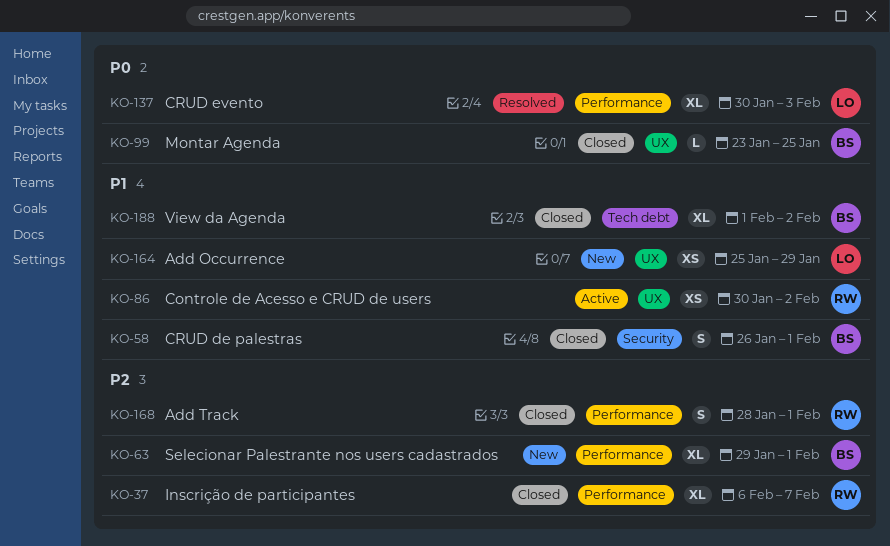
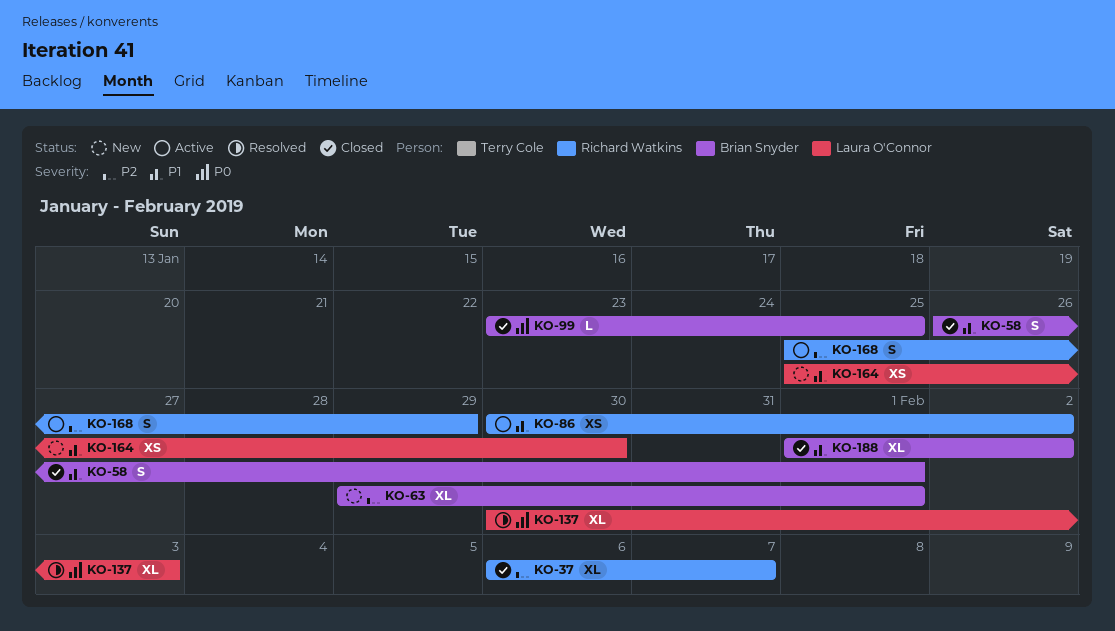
KO-164, due: Jan 29 -> Jan 30
KO-168, status: Closed -> Active
KO-168, start: Jan 28 -> Jan 25
KO-168, due: Feb 1 -> Jan 29

